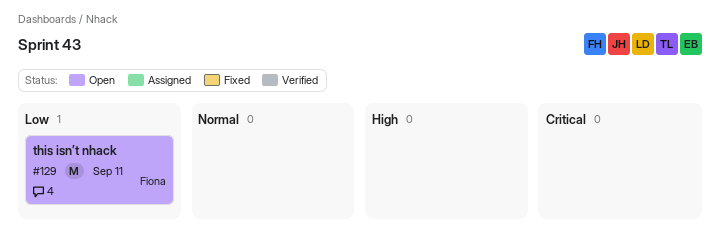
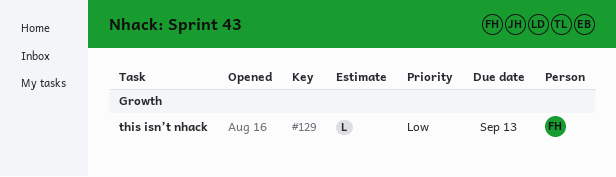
#129, estimate: M -> L
#129, due: Sep 11 -> Sep 13

